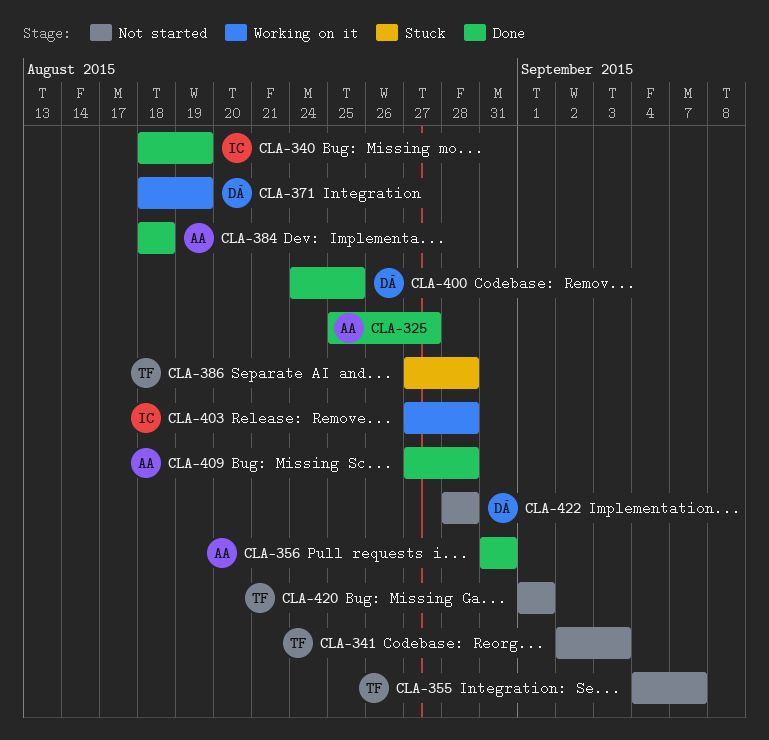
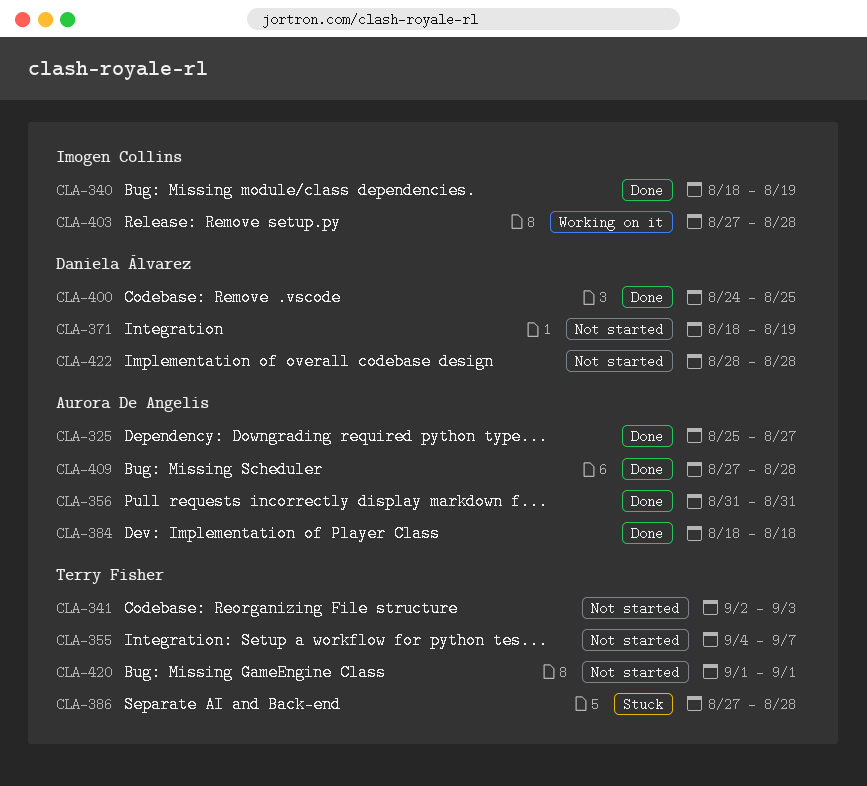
CLA-371, status: Working on it -> Not started

